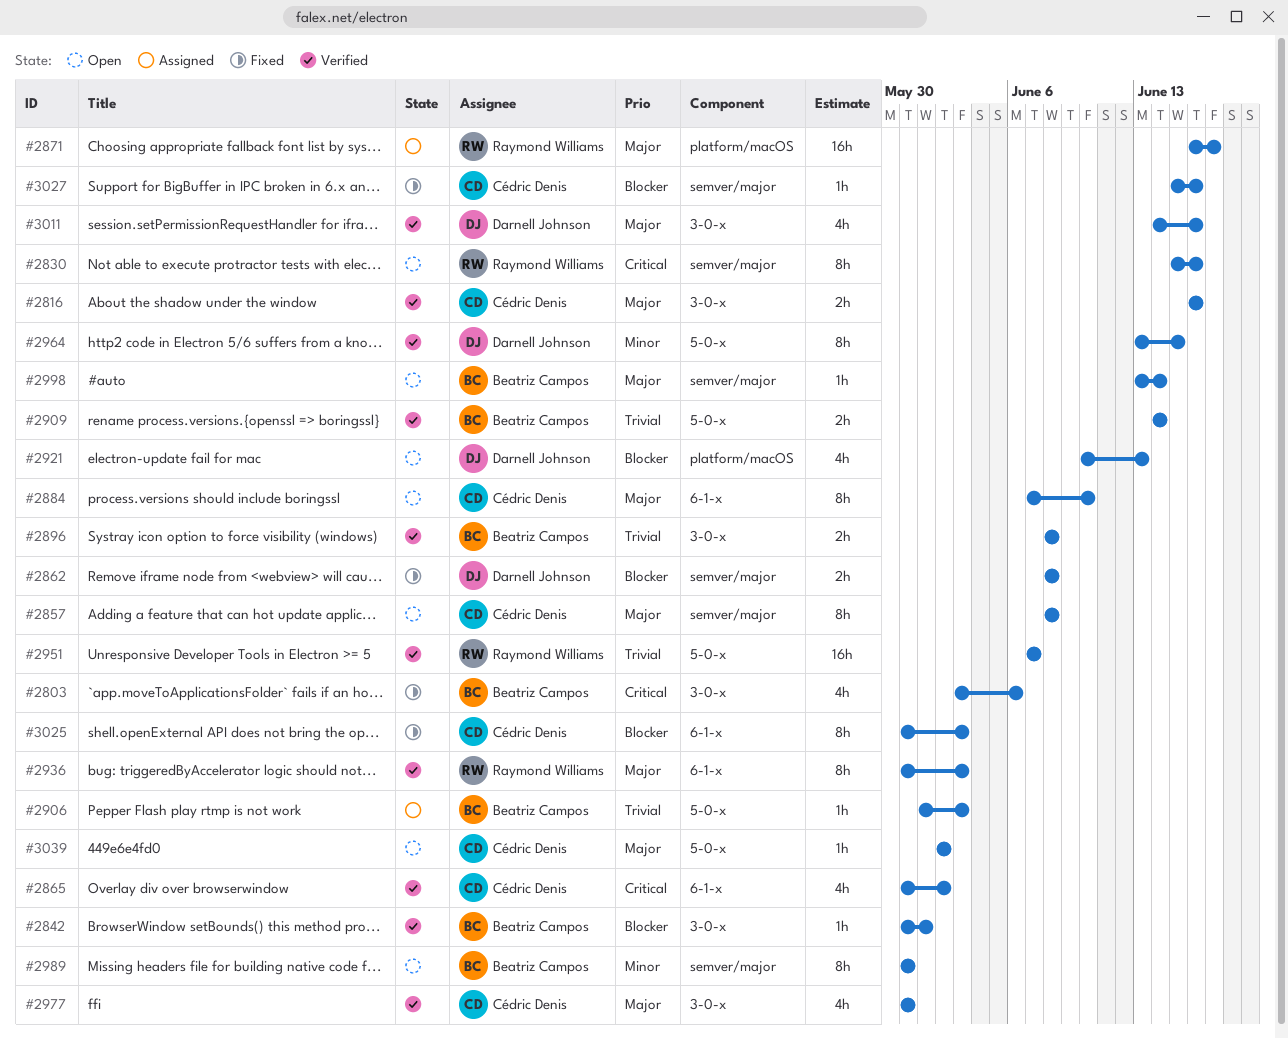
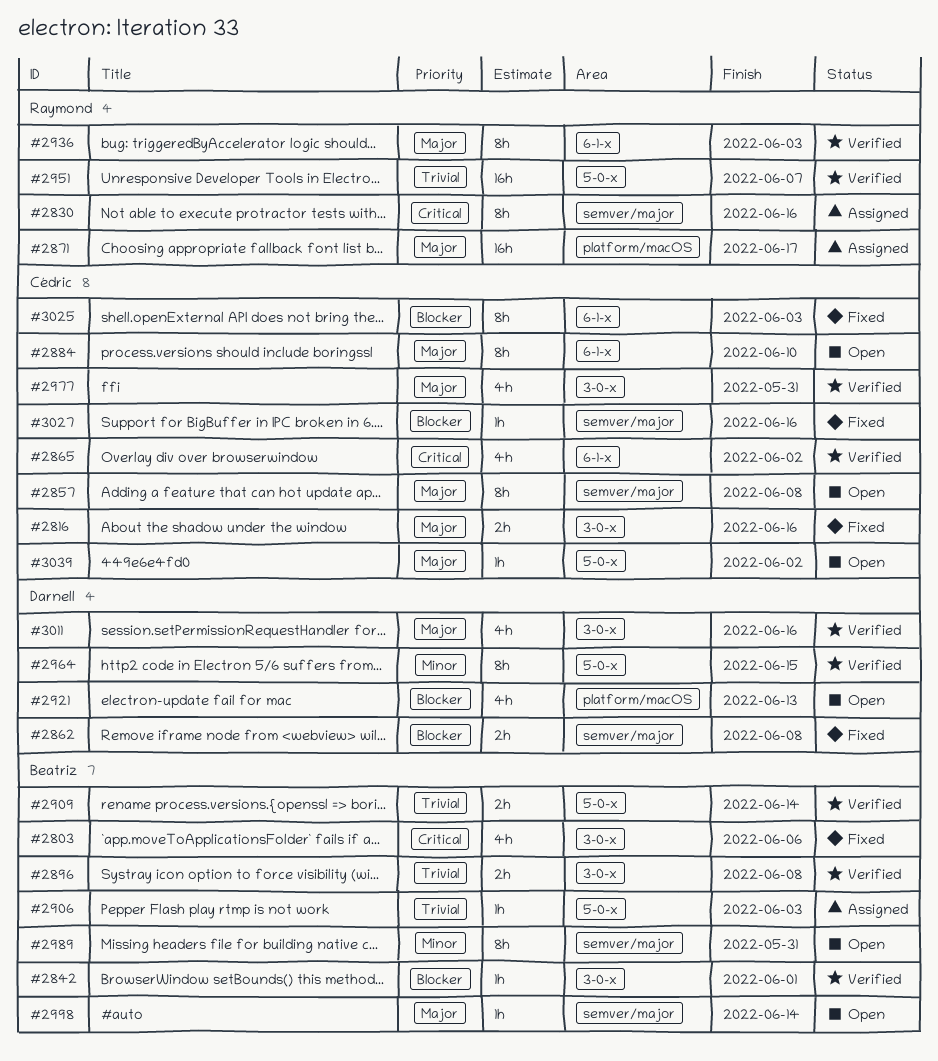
#2816, status: Verified -> Fixed
#2830, status: Open -> Assigned

